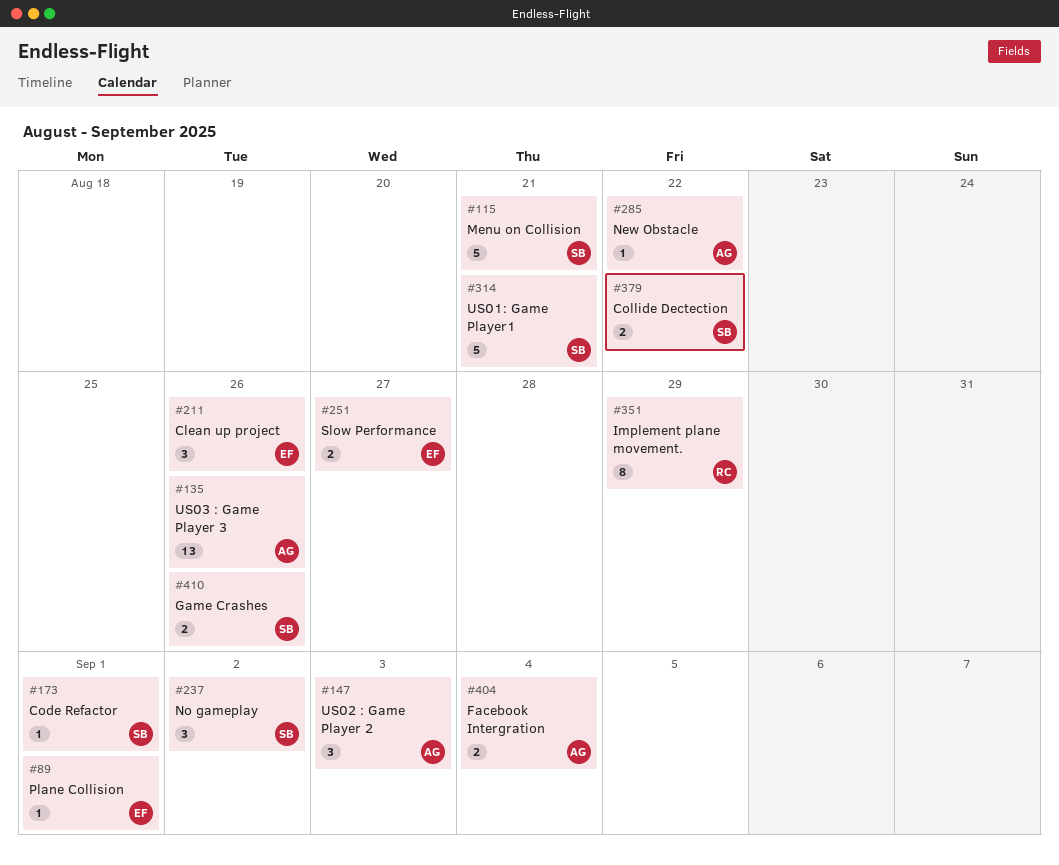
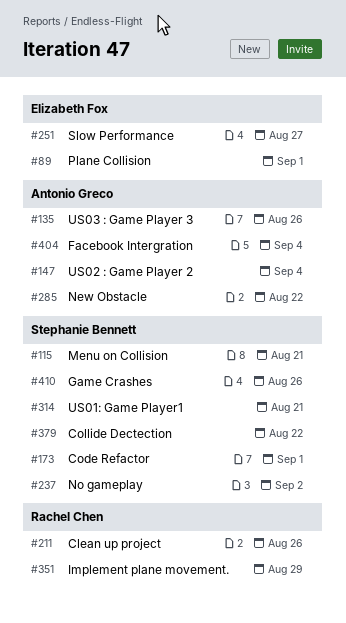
#147, due: Sep 3 -> Sep 4
#211, owner: Elizabeth Fox -> Rachel Chen

